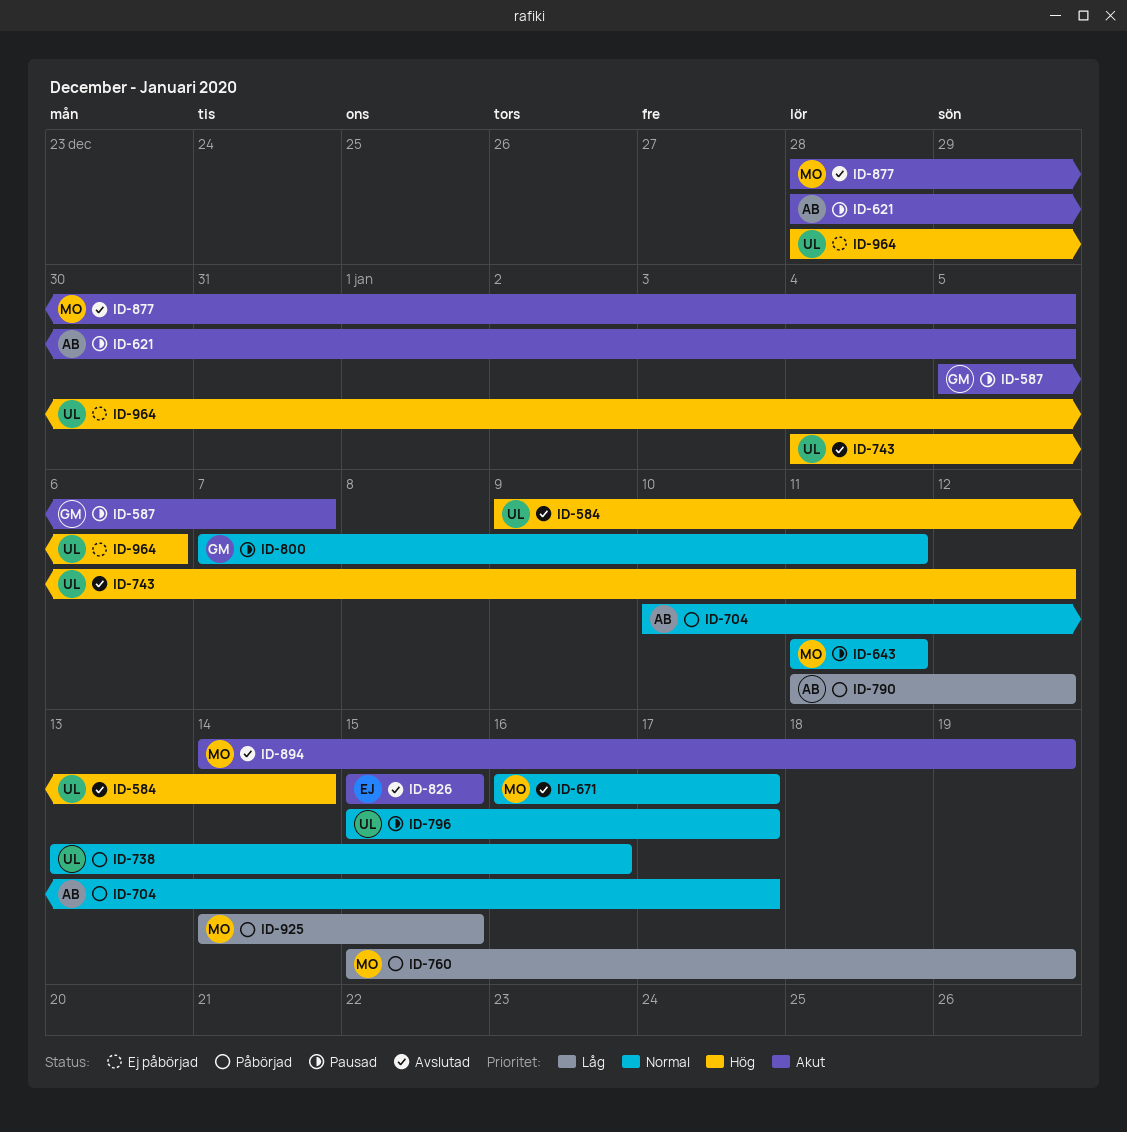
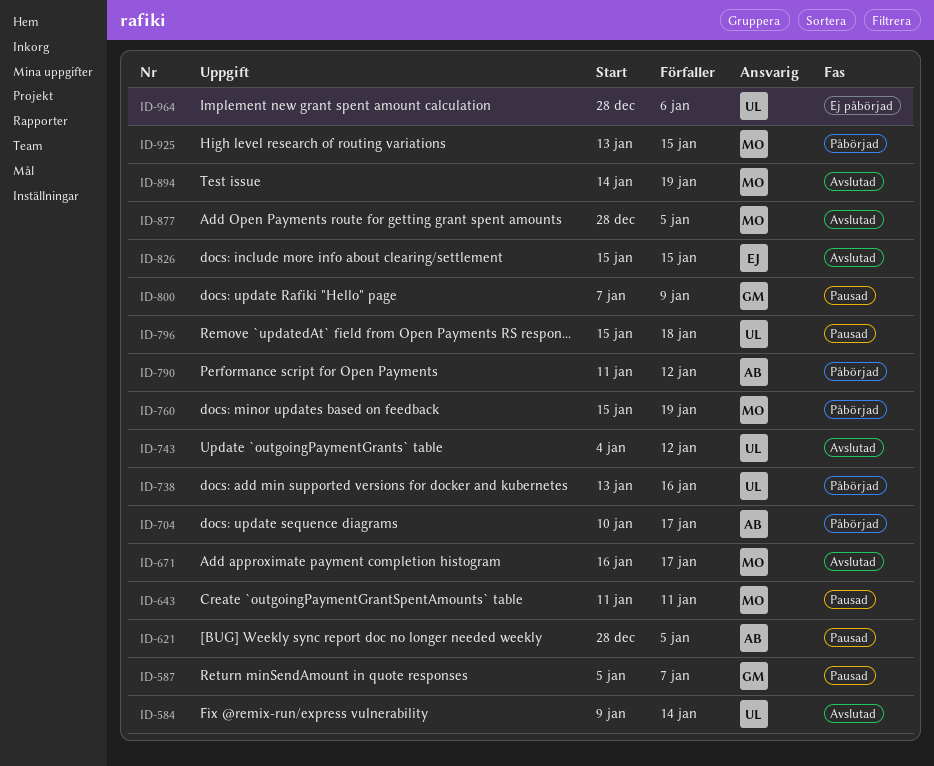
ID-796, due: Jan 17 -> Jan 18
ID-800, due: Jan 11 -> Jan 9
ID-925, start: Jan 14 -> Jan 13

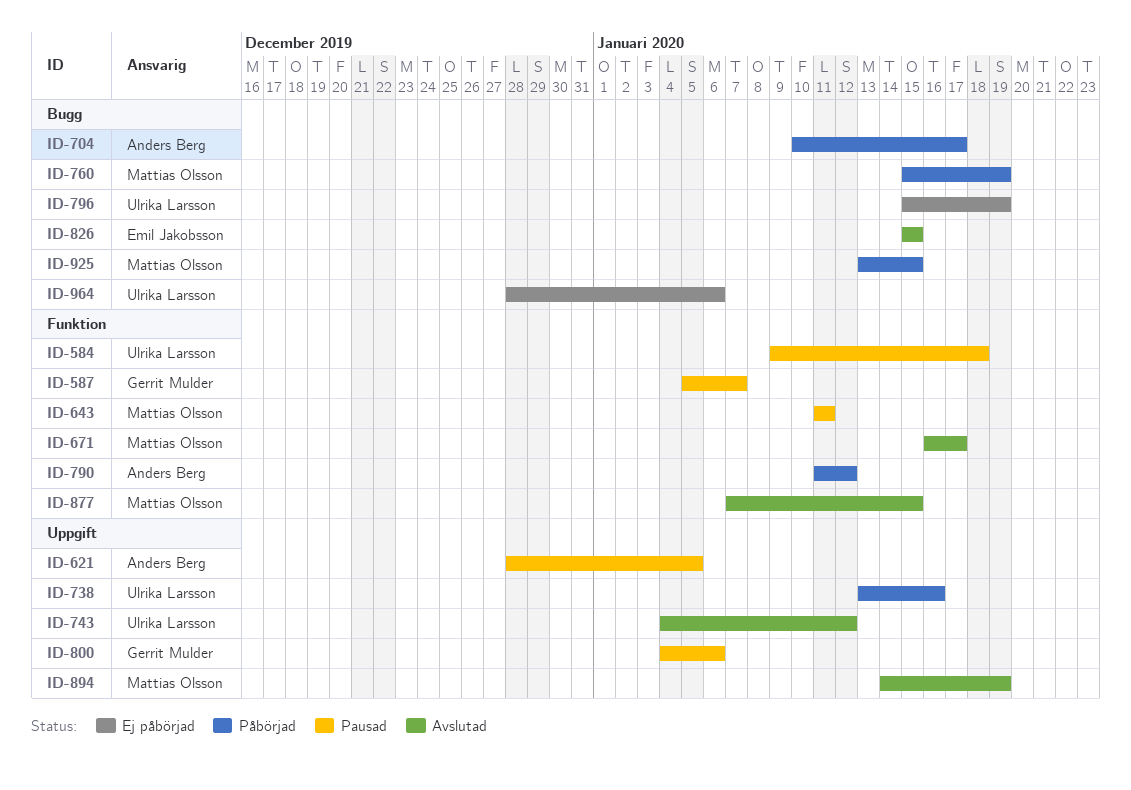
ID-584, status: Avslutad -> Pausad
ID-584, due: Jan 14 -> Jan 18
ID-796, status: Pausad -> Ej påbörjad
ID-796, due: Jan 18 -> Jan 19
ID-800, start: Jan 7 -> Jan 4
ID-800, due: Jan 9 -> Jan 6
ID-877, start: Dec 28 -> Jan 7
ID-877, due: Jan 5 -> Jan 15

